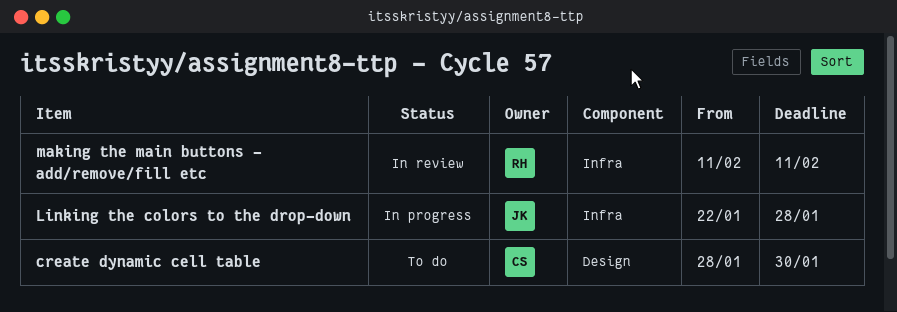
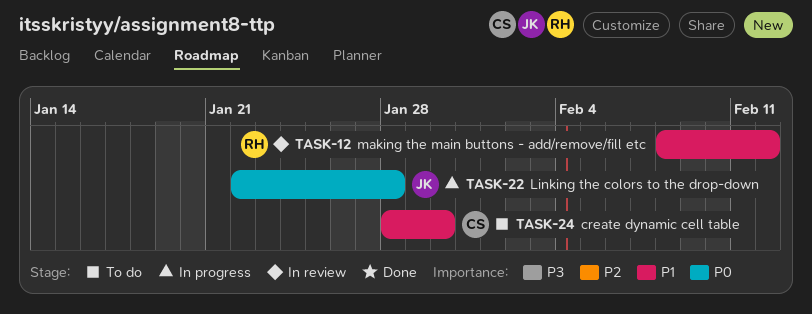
making the main buttons - add/remove/fill etc, start: Feb 11 -> Feb 8
making the main buttons - add/remove/fill etc, due: Feb 11 -> Feb 12

